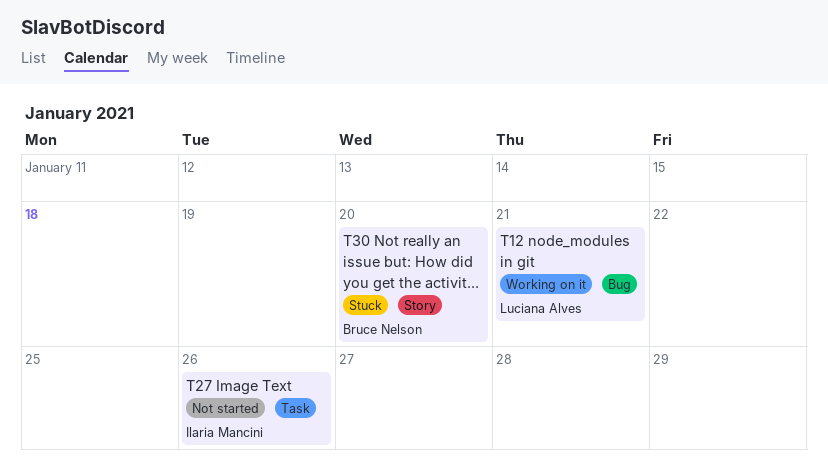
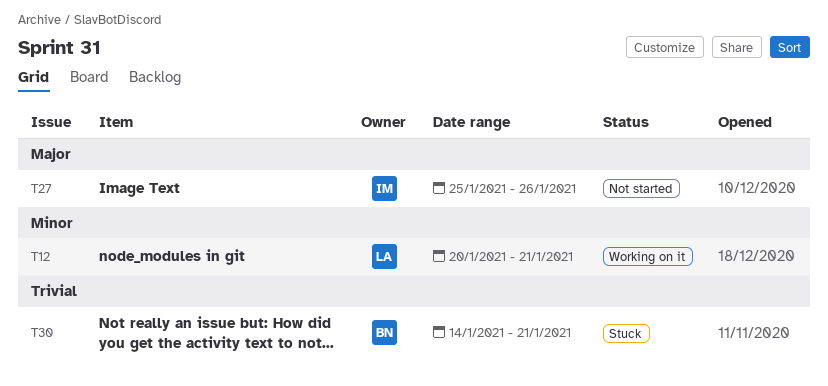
T30, due: Jan 20 -> Jan 21

